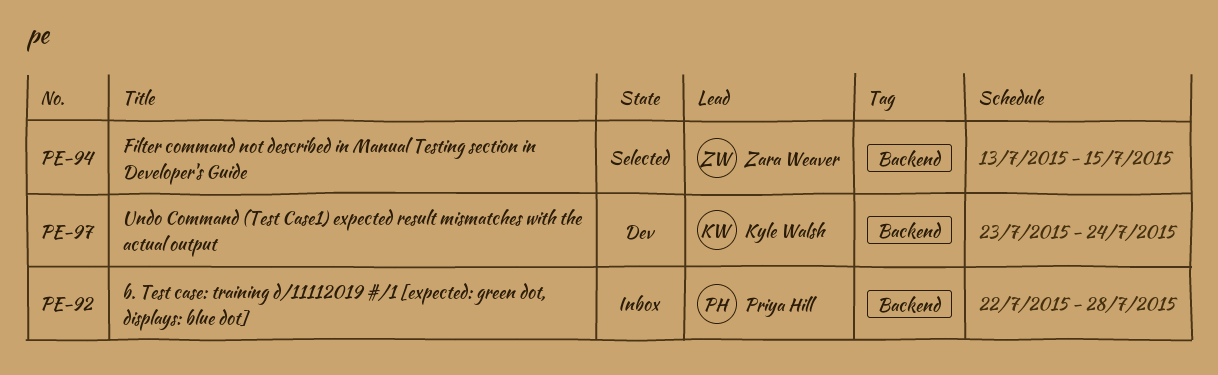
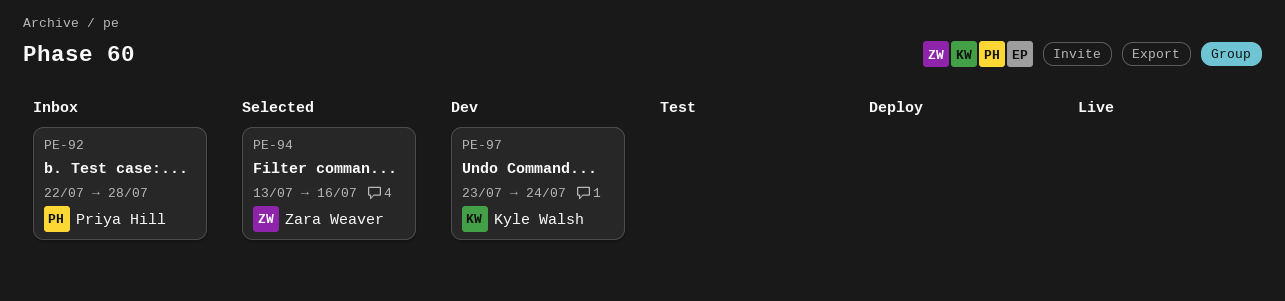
PE-94, due: Jul 15 -> Jul 16

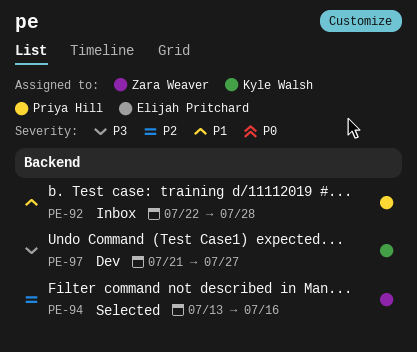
PE-97, start: Jul 23 -> Jul 21
PE-97, due: Jul 24 -> Jul 27

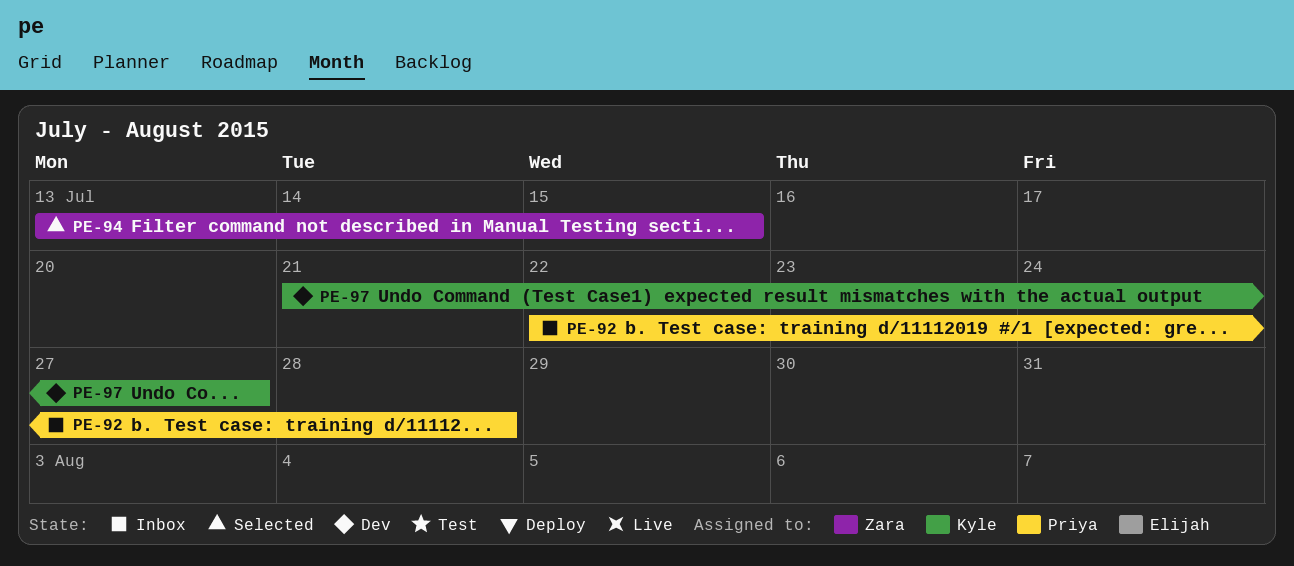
PE-94, due: Jul 16 -> Jul 15

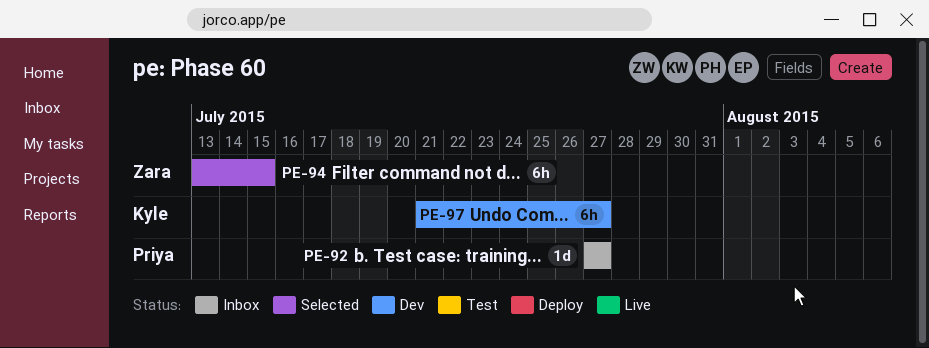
PE-92, start: Jul 22 -> Jul 27
PE-92, due: Jul 28 -> Jul 27

